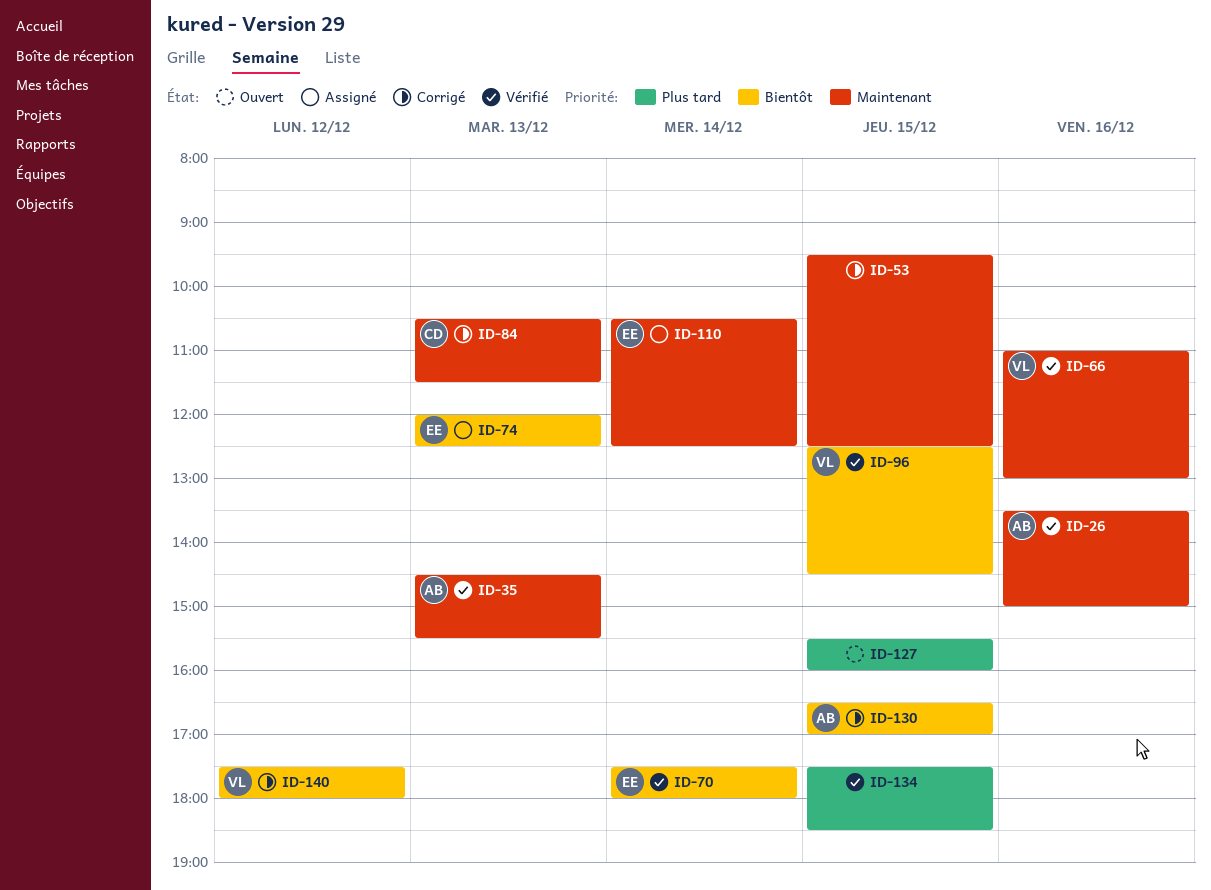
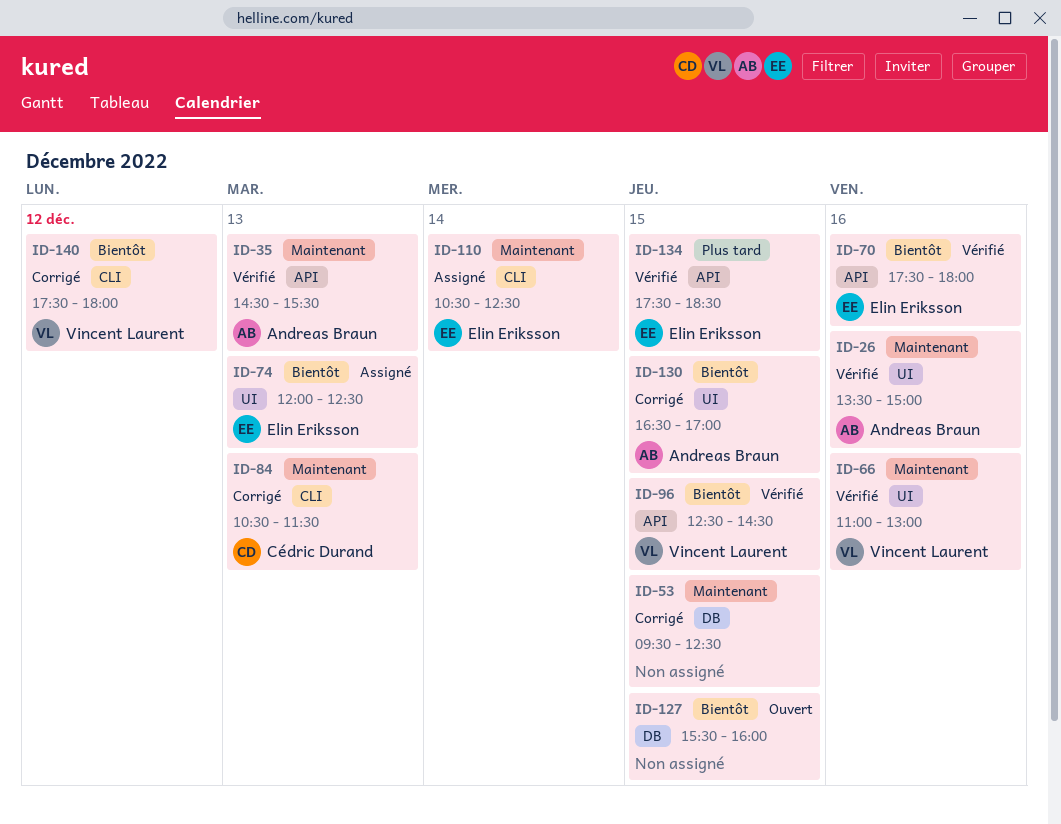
ID-70, day: Dec 14 -> Dec 16
ID-127, priority: Plus tard -> Bientôt
ID-134, owner: none -> Elin Eriksson

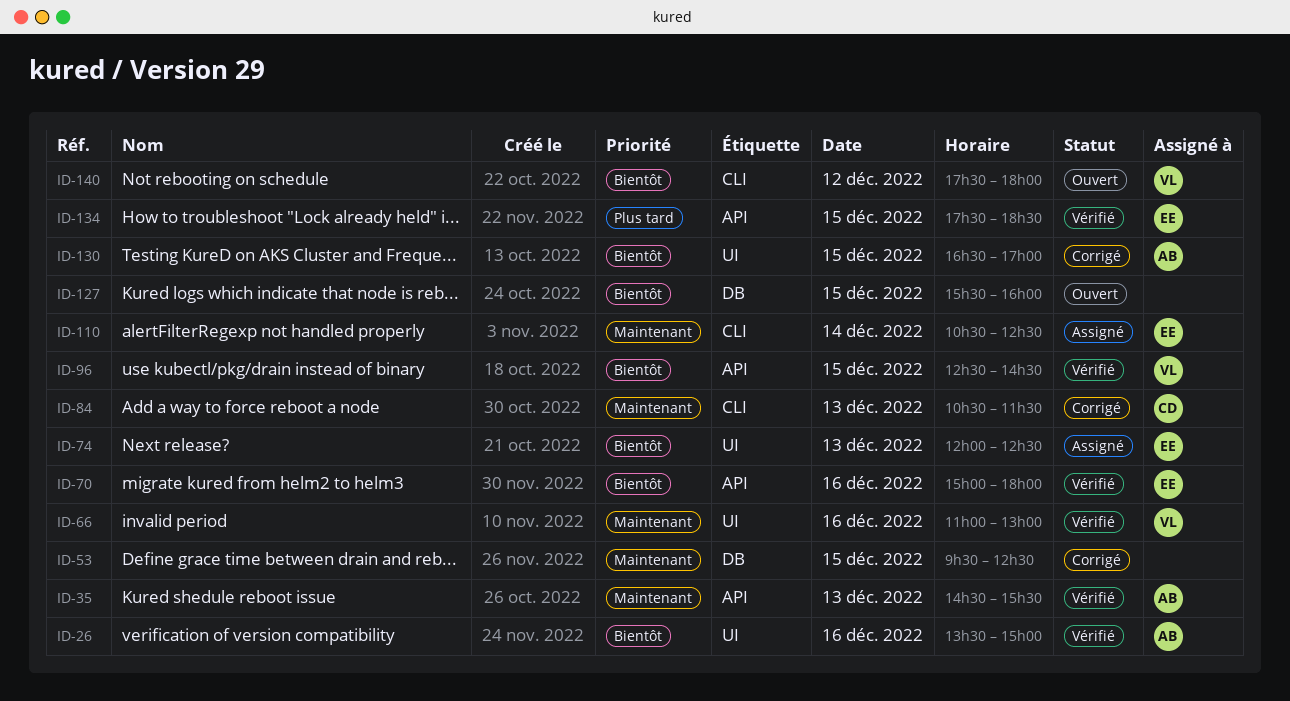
ID-26, priority: Maintenant -> Bientôt
ID-70, begins: 17:30 -> 15:00
ID-140, status: Corrigé -> Ouvert

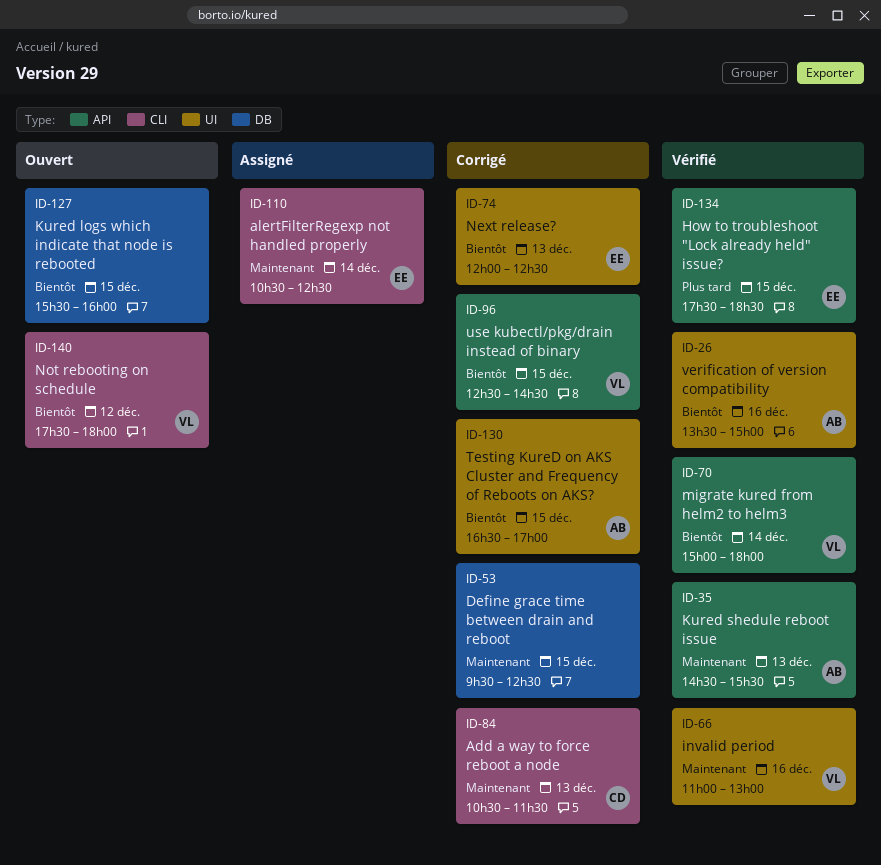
ID-70, owner: EE -> VL
ID-70, day: Dec 16 -> Dec 14
ID-74, status: Assigné -> Corrigé
ID-96, status: Vérifié -> Corrigé

